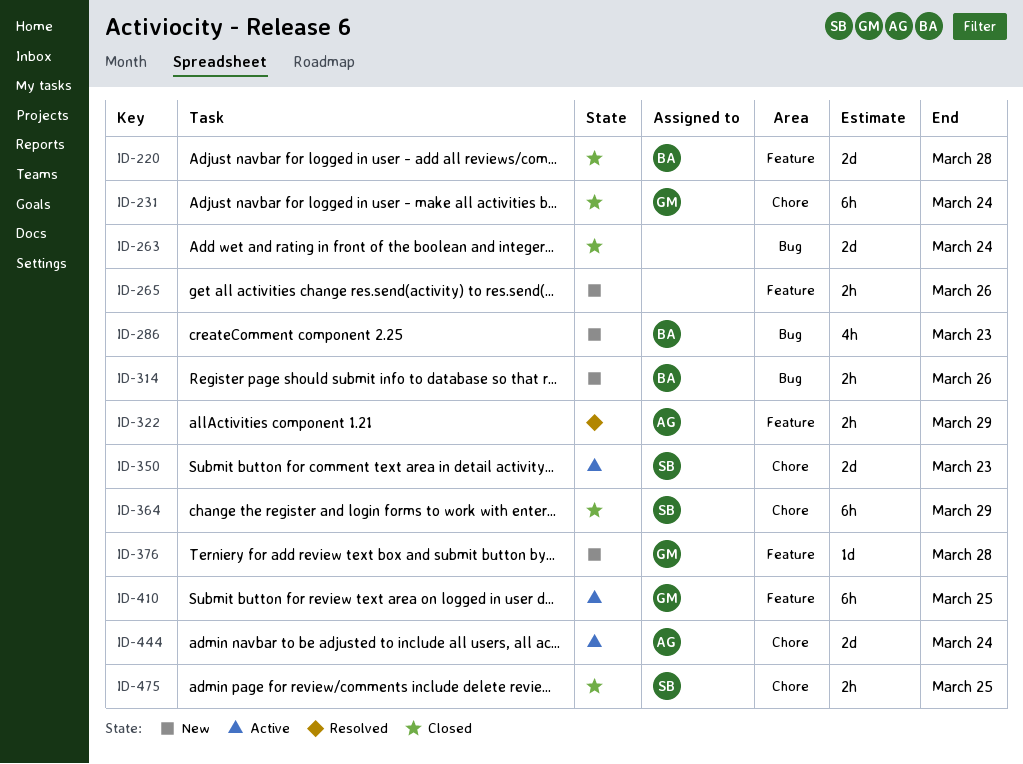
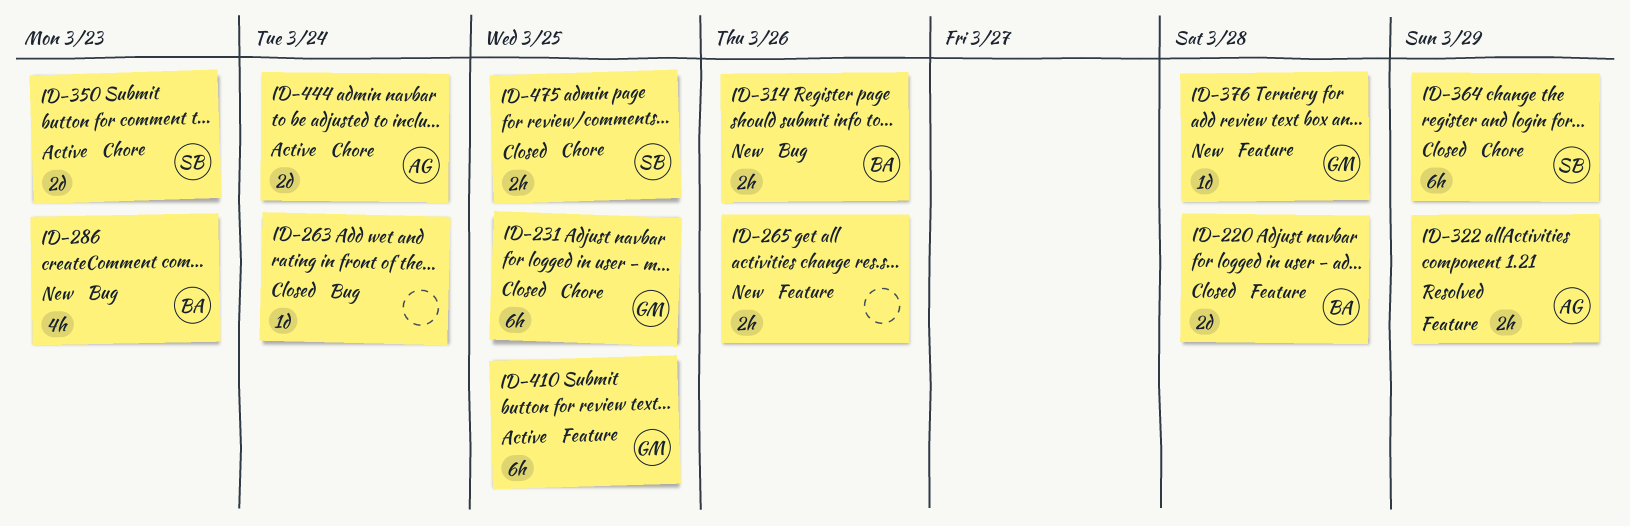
ID-231, due: Mar 24 -> Mar 25
ID-263, estimate: 2d -> 1d

